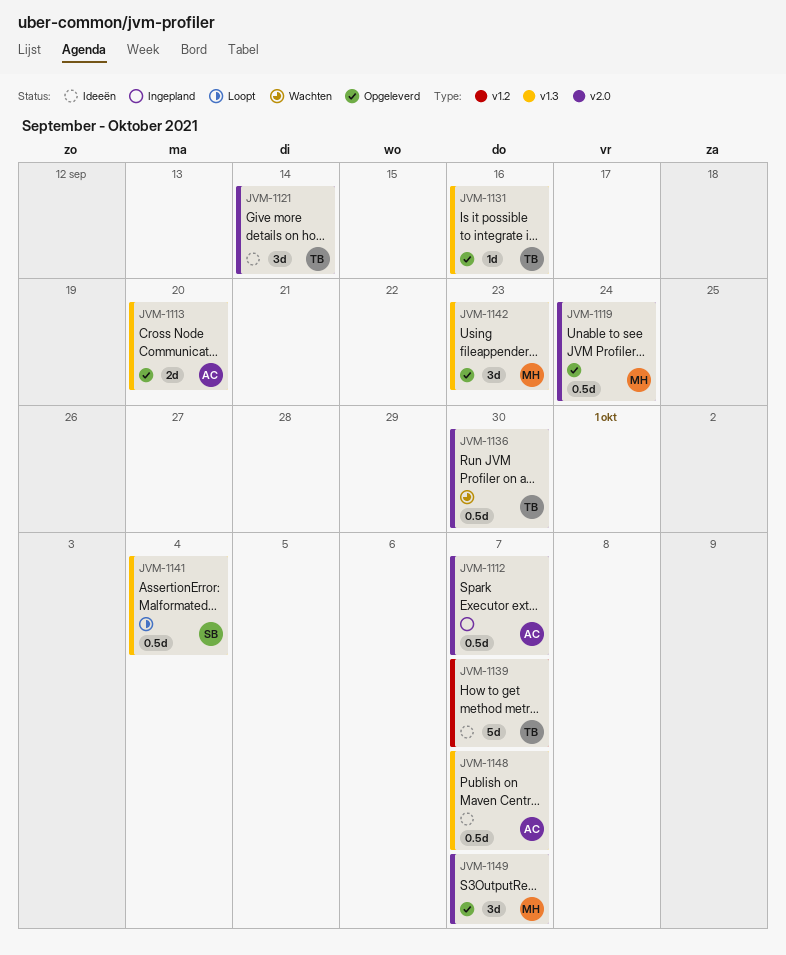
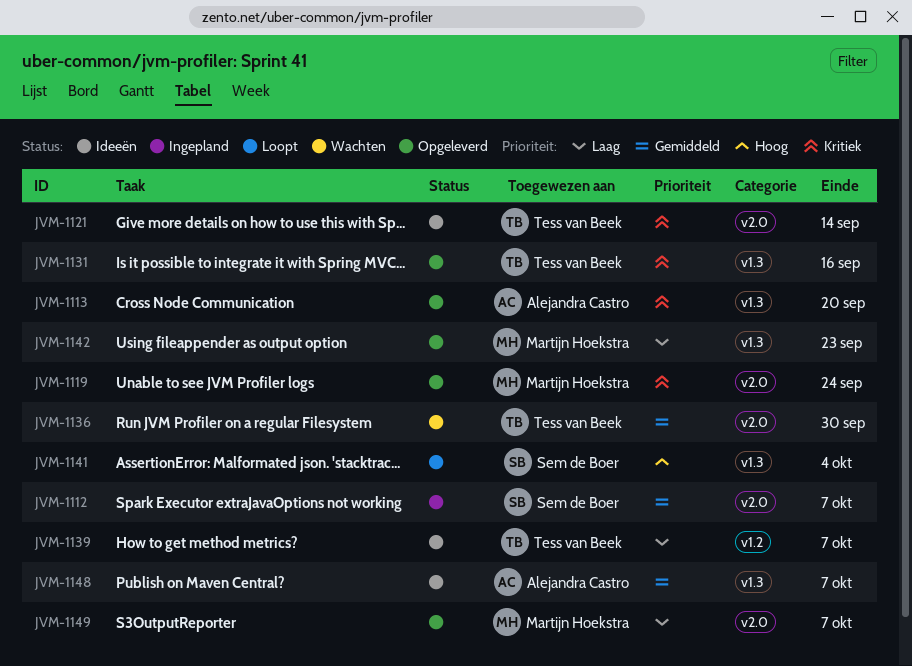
JVM-1112, owner: Alejandra Castro -> Sem de Boer

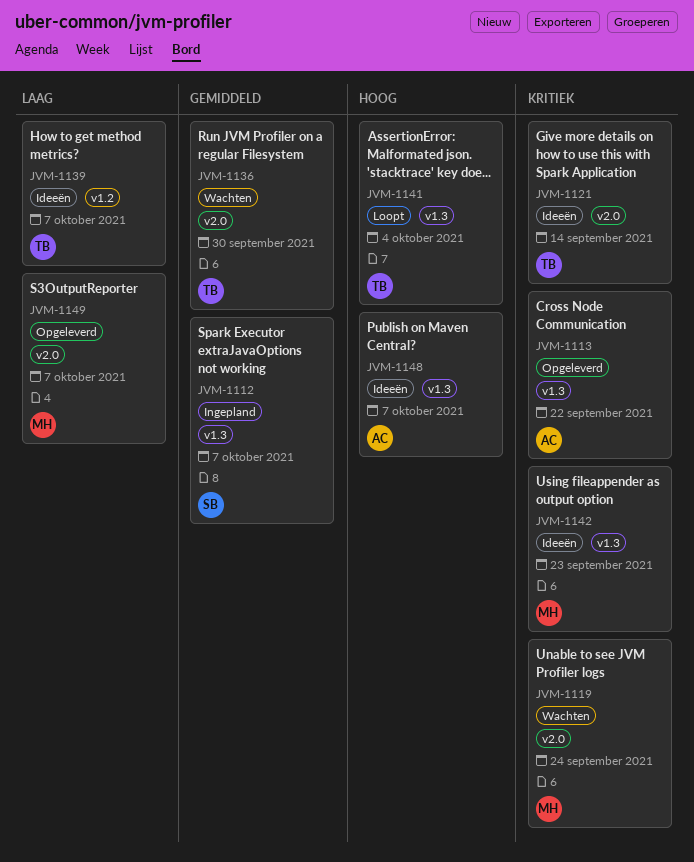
JVM-1112, label: v2.0 -> v1.3
JVM-1113, due: Sep 20 -> Sep 22
JVM-1119, status: Opgeleverd -> Wachten
JVM-1131: present -> none
JVM-1141, owner: Sem de Boer -> Tess van Beek
JVM-1142, status: Opgeleverd -> Ideeën
JVM-1142, priority: Laag -> Kritiek
JVM-1148, priority: Gemiddeld -> Hoog

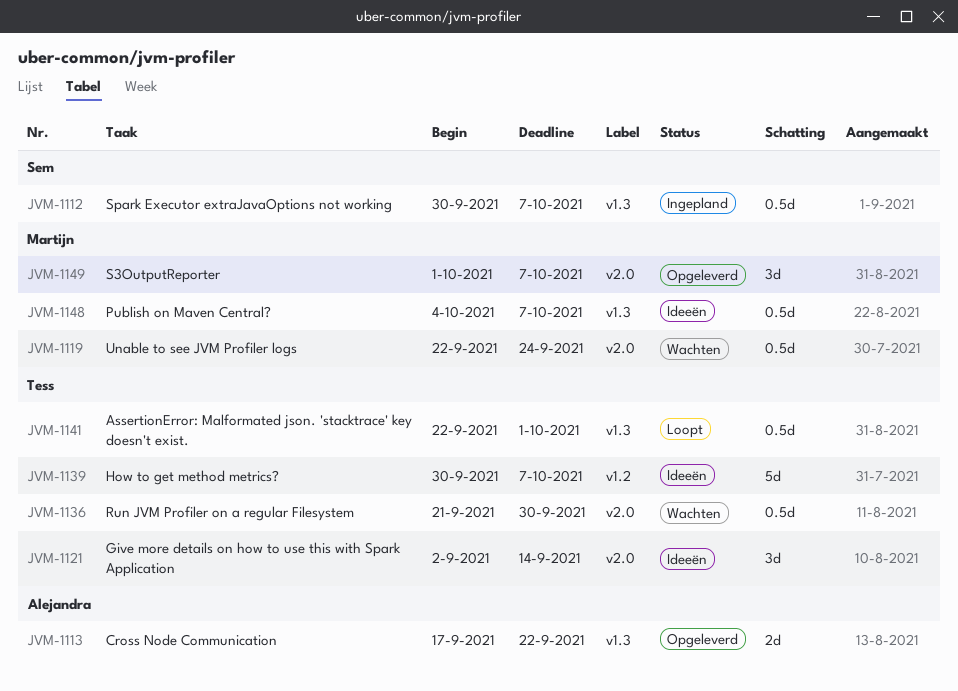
JVM-1141, due: Oct 4 -> Oct 1
JVM-1142: present -> none
JVM-1148, owner: Alejandra -> Martijn

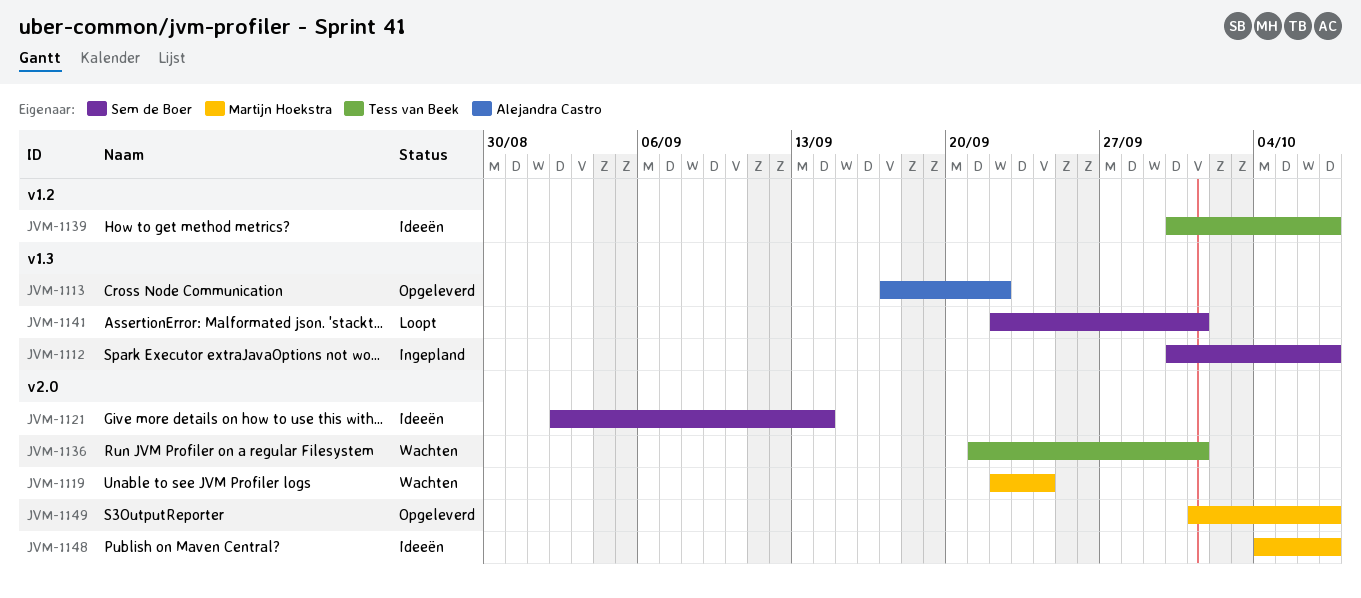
JVM-1121, owner: Tess van Beek -> Sem de Boer
JVM-1136, due: Sep 30 -> Oct 1
JVM-1141, owner: Tess van Beek -> Sem de Boer
JVM-1148, label: v1.3 -> v2.0

